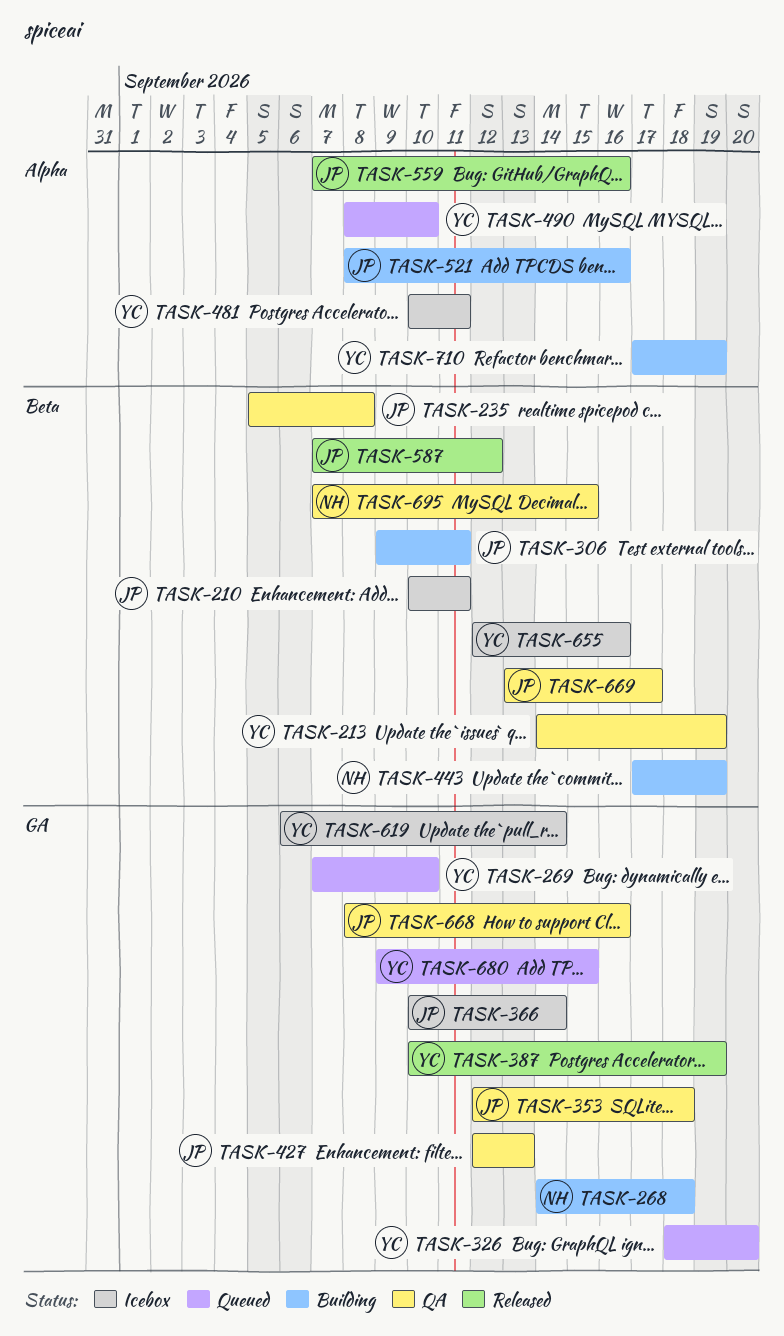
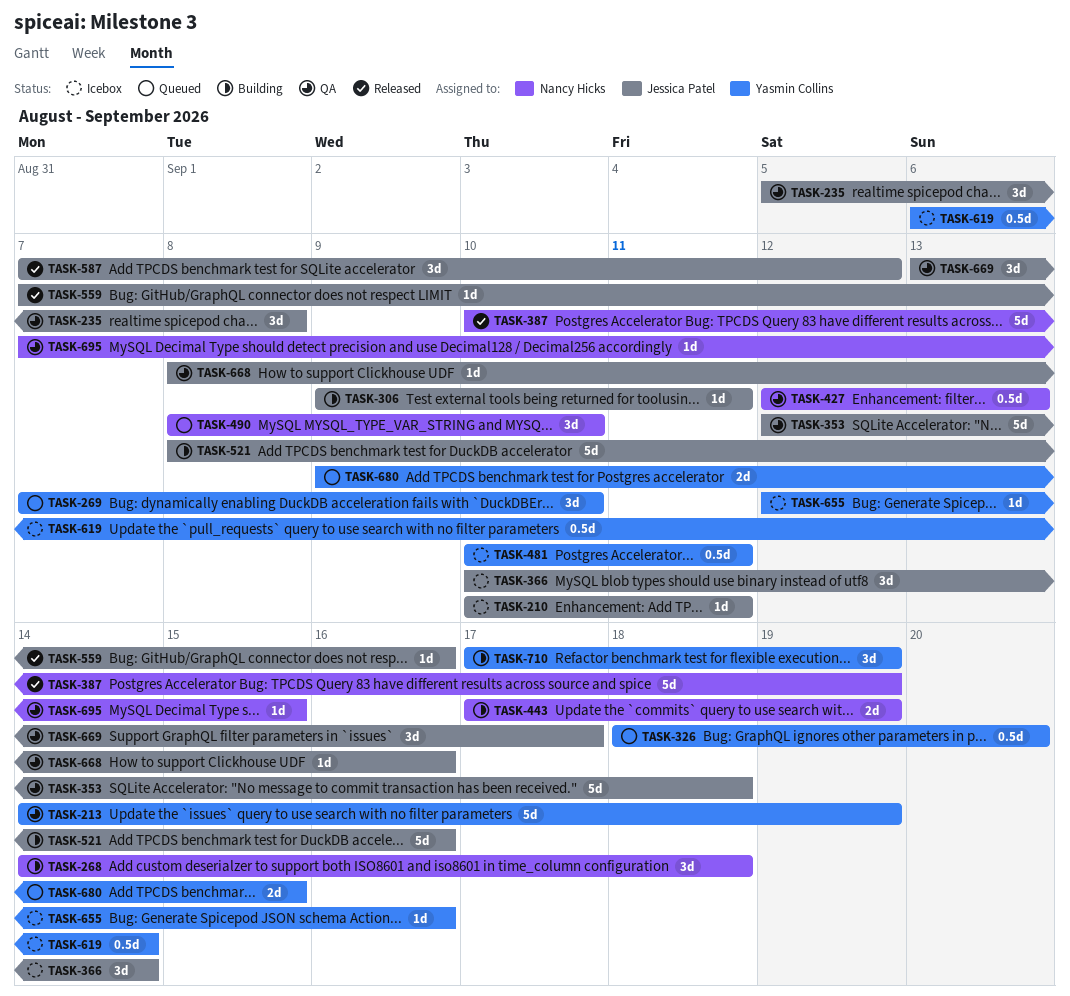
TASK-387, owner: Yasmin Collins -> Nancy Hicks
TASK-427, owner: Jessica Patel -> Nancy Hicks
TASK-490, owner: Yasmin Collins -> Nancy Hicks

